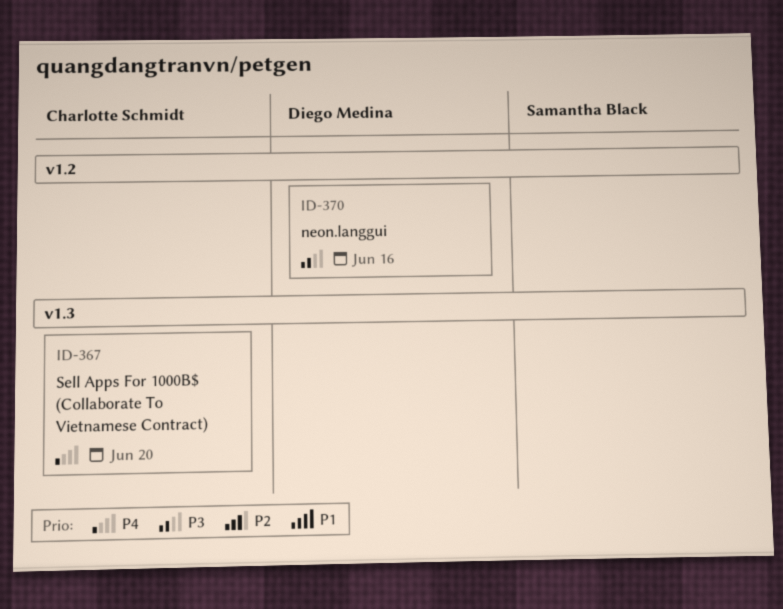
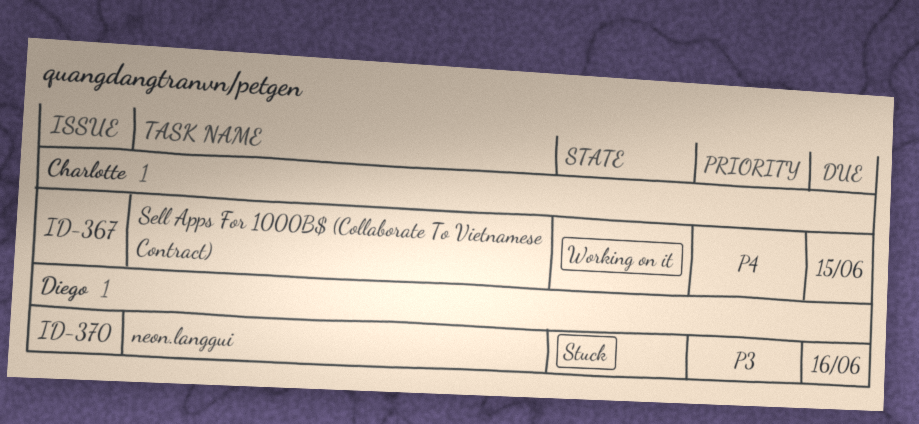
ID-367, due: Jun 20 -> Jun 15

